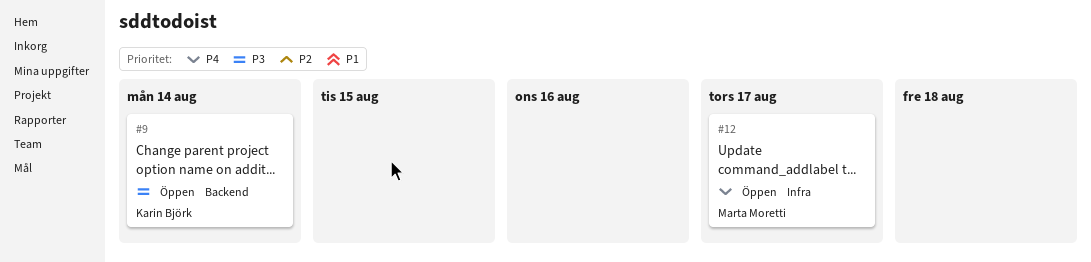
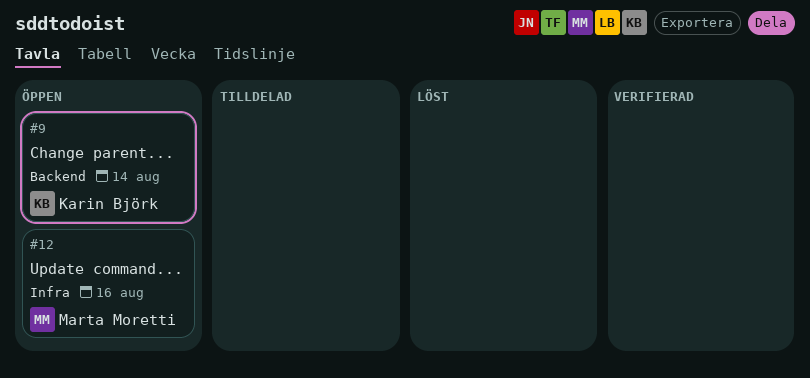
#12, due: Aug 17 -> Aug 16

